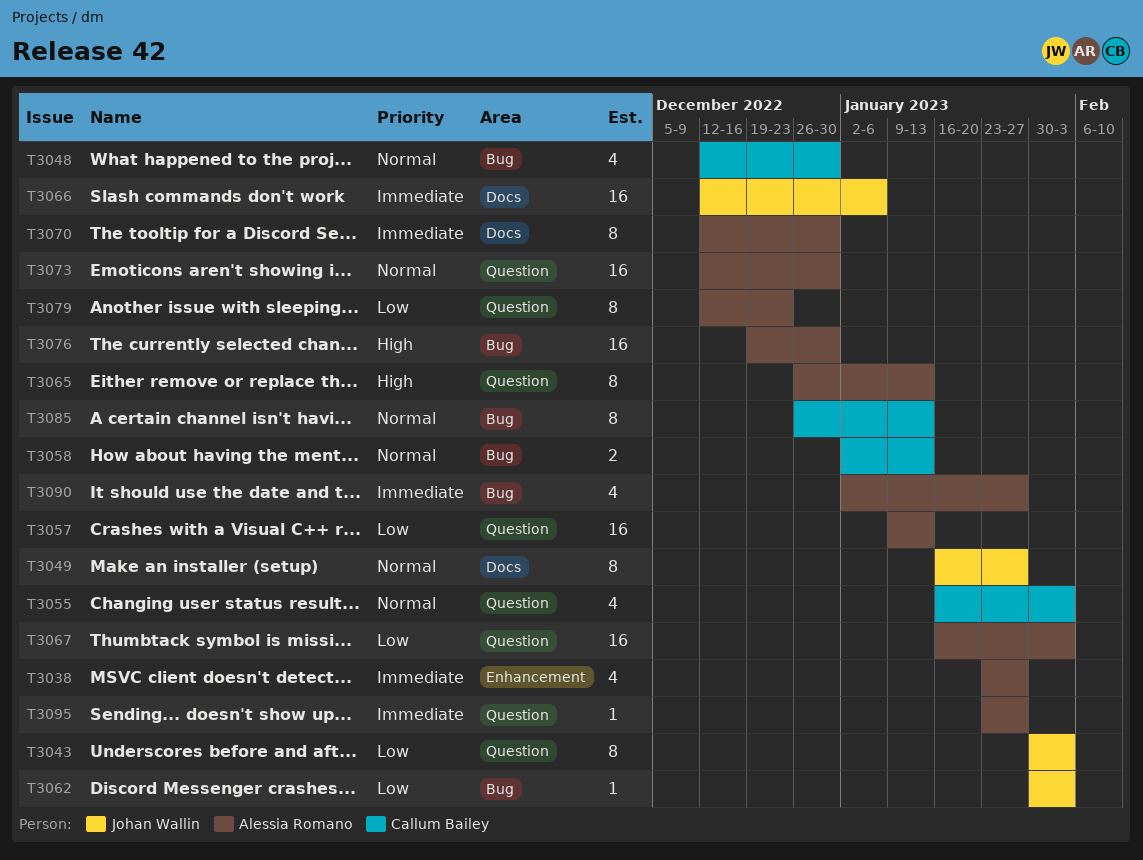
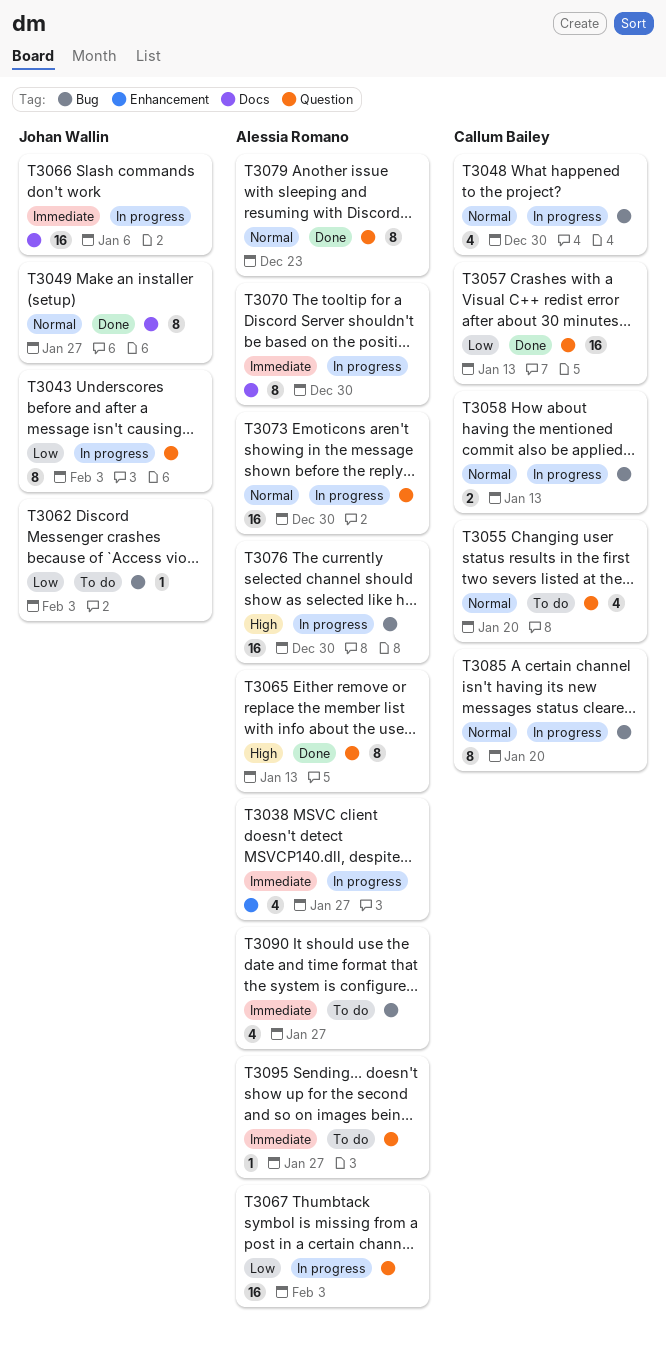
T3055, due: Feb 3 -> Jan 20
T3057, owner: Alessia Romano -> Callum Bailey
T3079, priority: Low -> Normal
T3085, due: Jan 13 -> Jan 20

